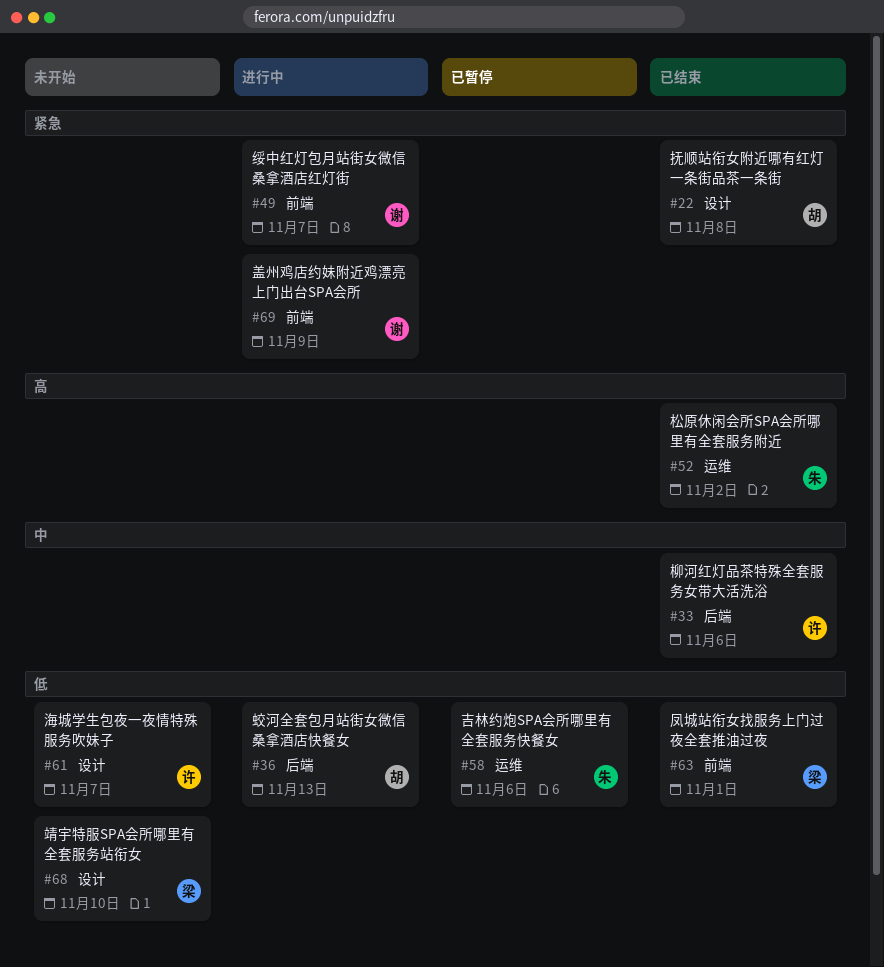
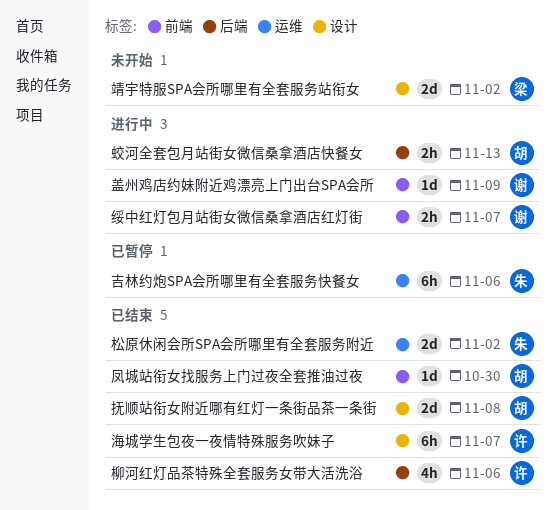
凤城站衔女找服务上门过夜全套推油过夜, owner: 梁 -> 胡
凤城站衔女找服务上门过夜全套推油过夜, due: Nov 1 -> Oct 30
海城学生包夜一夜情特殊服务吹妹子, status: 未开始 -> 已结束
靖宇特服SPA会所哪里有全套服务站衔女, due: Nov 10 -> Nov 2

